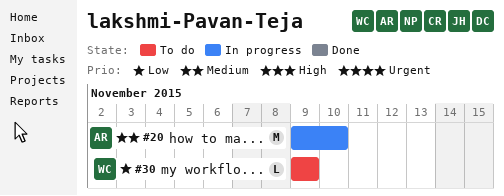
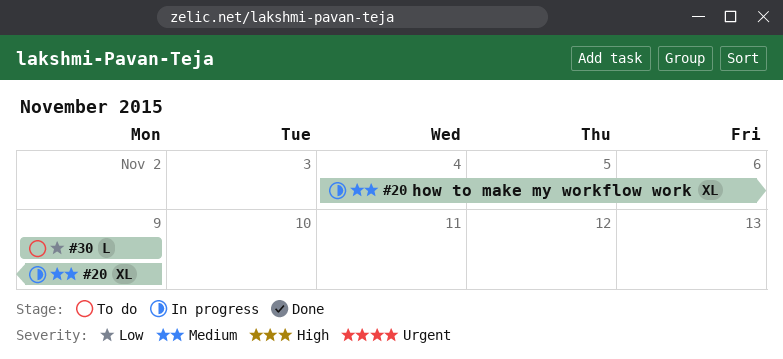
#20, estimate: M -> XL
#20, start: Nov 9 -> Nov 4
#20, due: Nov 10 -> Nov 9

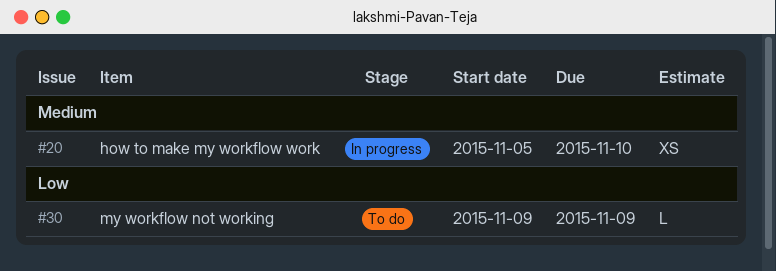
#20, estimate: XL -> XS
#20, start: Nov 4 -> Nov 5
#20, due: Nov 9 -> Nov 10

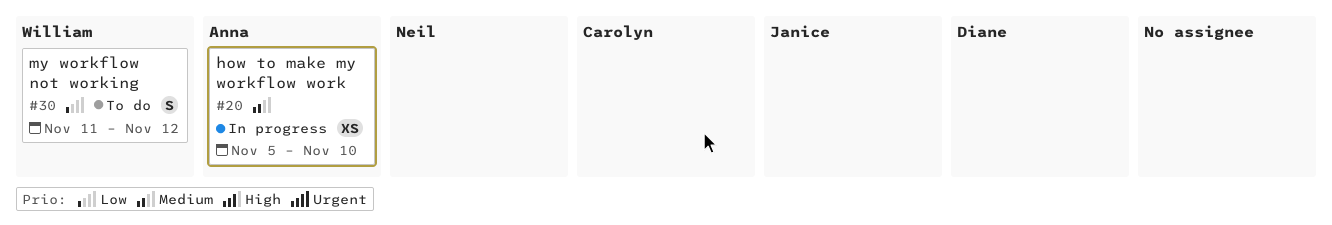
#30, estimate: L -> S
#30, start: Nov 9 -> Nov 11
#30, due: Nov 9 -> Nov 12

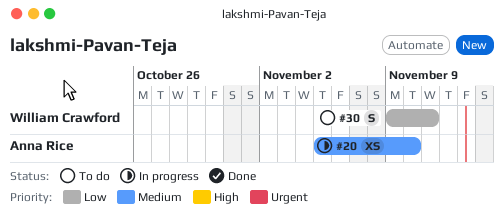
#30, start: Nov 11 -> Nov 9
#30, due: Nov 12 -> Nov 11

